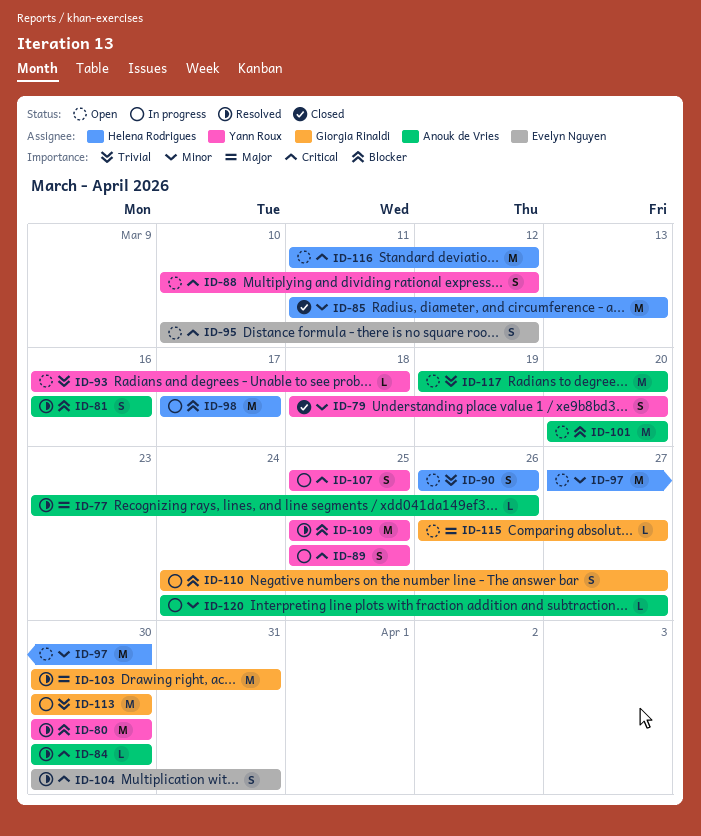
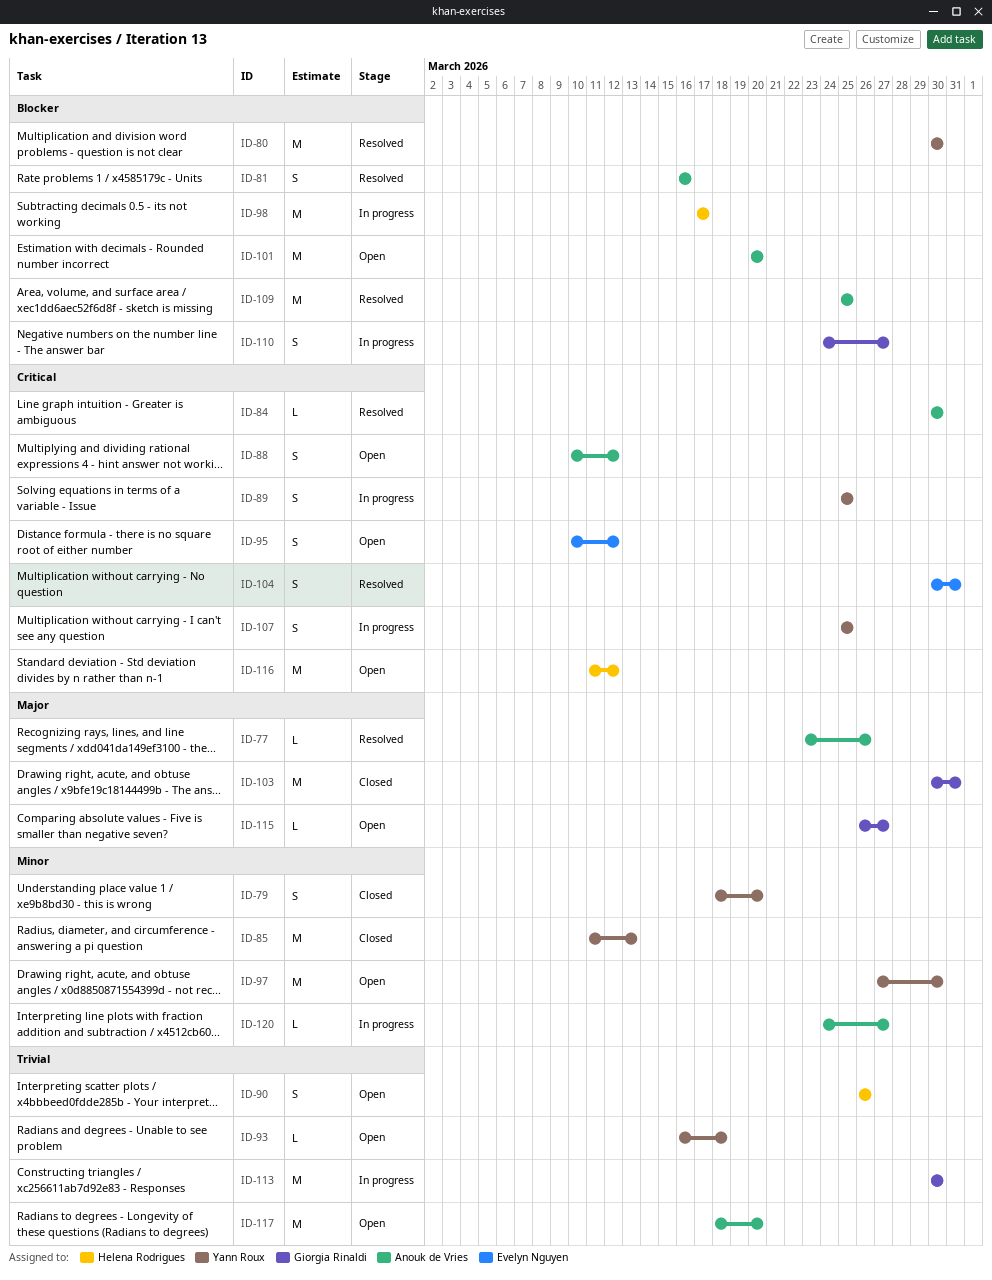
ID-85, owner: Helena Rodrigues -> Yann Roux
ID-88, owner: Yann Roux -> Anouk de Vries
ID-97, owner: Helena Rodrigues -> Yann Roux
ID-103, status: Resolved -> Closed
ID-109, owner: Yann Roux -> Anouk de Vries
ID-117, start: Mar 19 -> Mar 18

